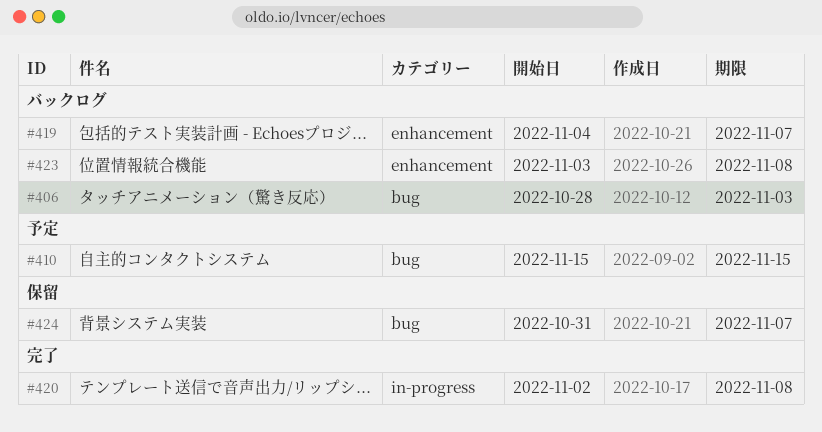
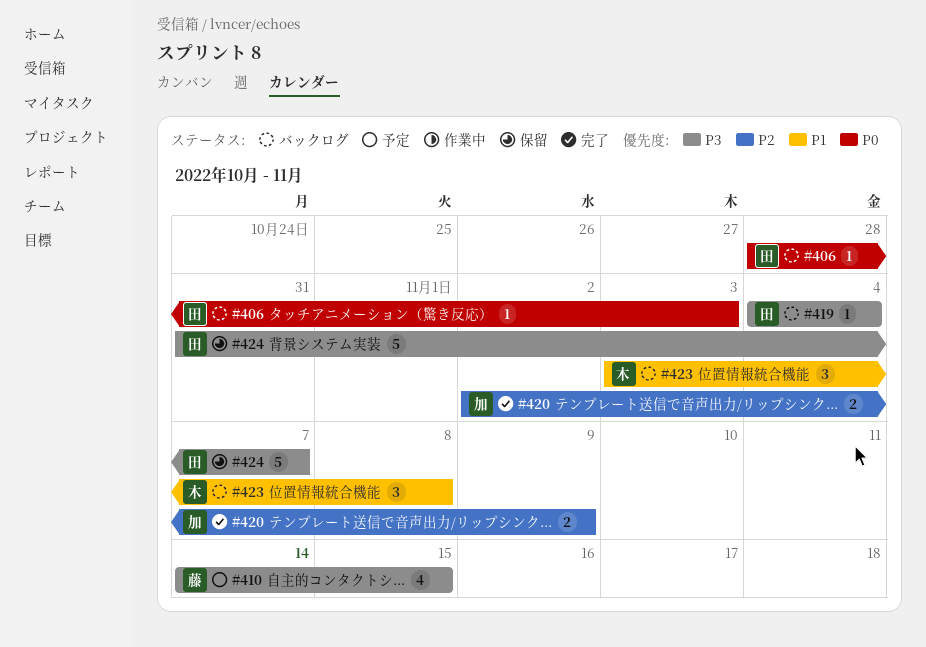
#410, start: Nov 15 -> Nov 14
#419, due: Nov 7 -> Nov 4
#420, due: Nov 8 -> Nov 9

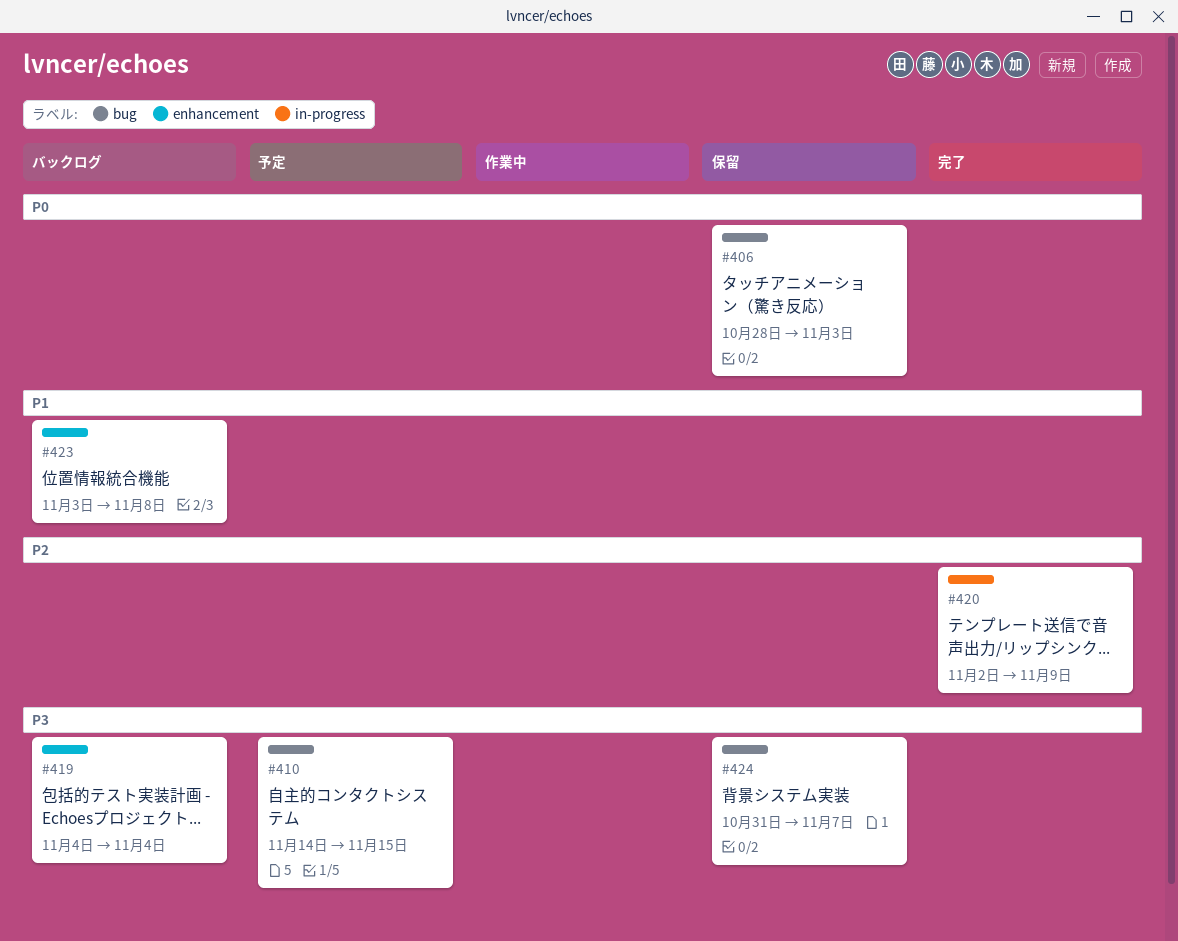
#406, status: バックログ -> 保留

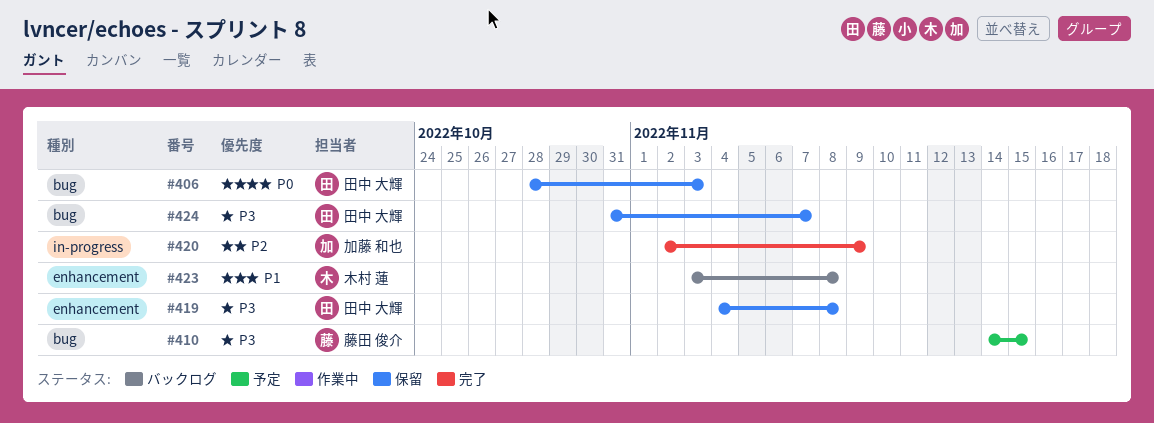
#419, status: バックログ -> 保留
#419, due: Nov 4 -> Nov 8

